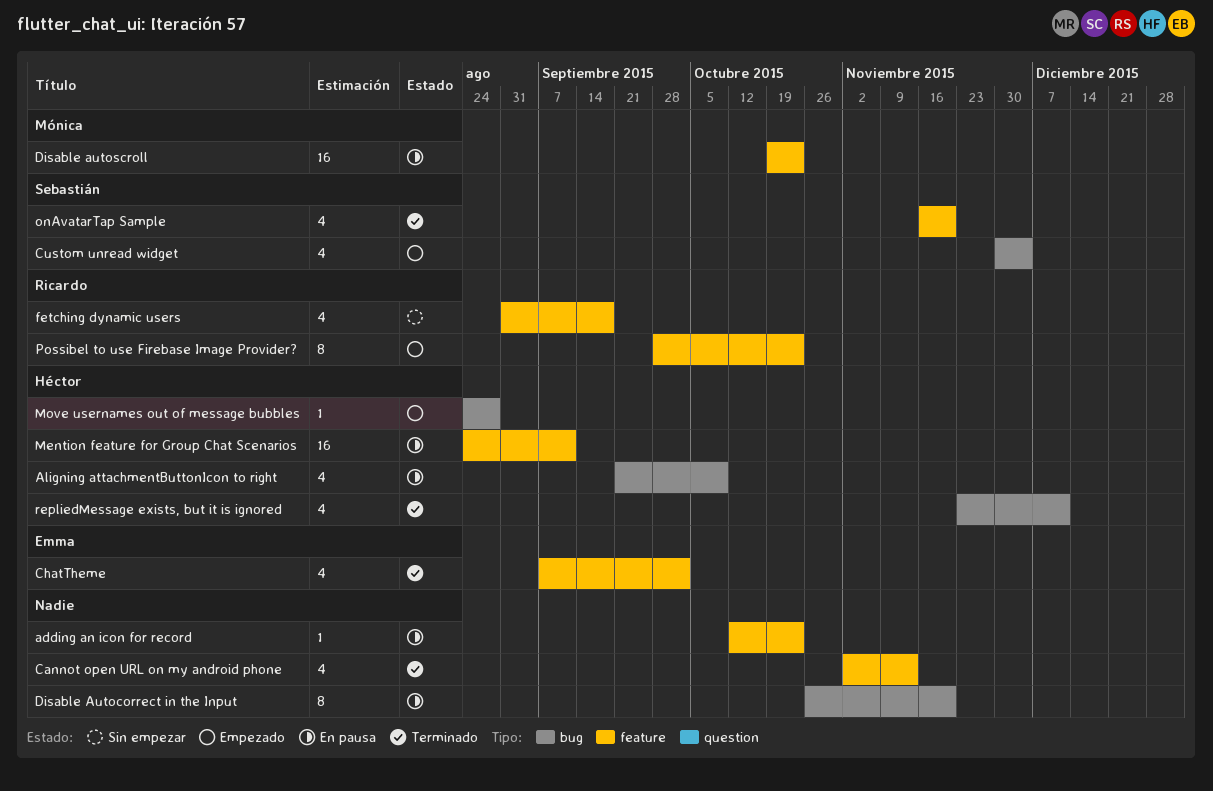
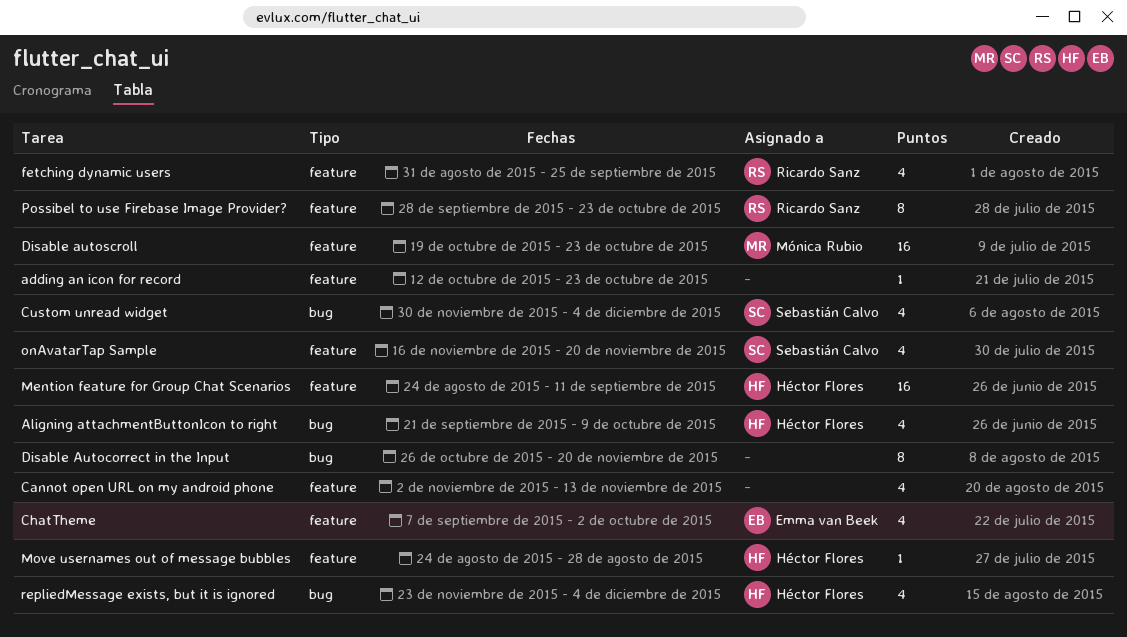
fetching dynamic users, due: Sep 18 -> Sep 25
Move usernames out of message bubbles, label: bug -> feature
repliedMessage exists, but it is ignored, due: Dec 11 -> Dec 4

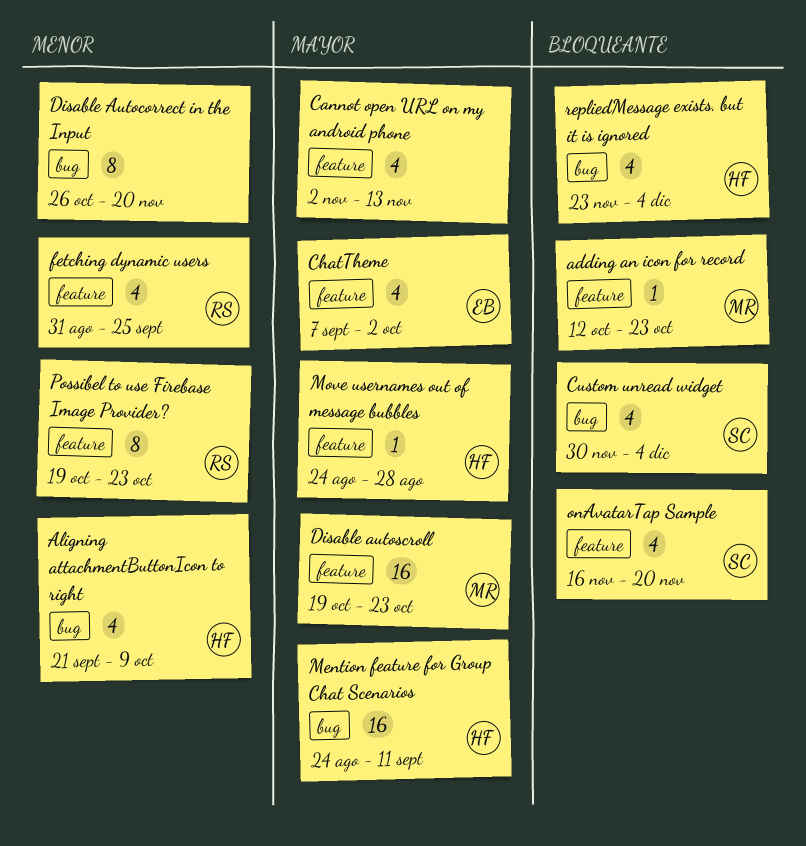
adding an icon for record, owner: none -> Mónica Rubio
Mention feature for Group Chat Scenarios, label: feature -> bug
Possibel to use Firebase Image Provider?, start: Sep 28 -> Oct 19

